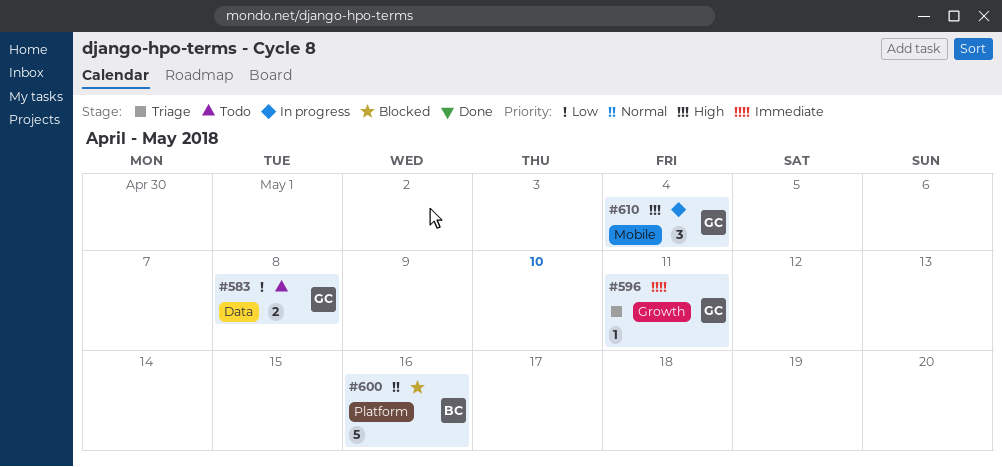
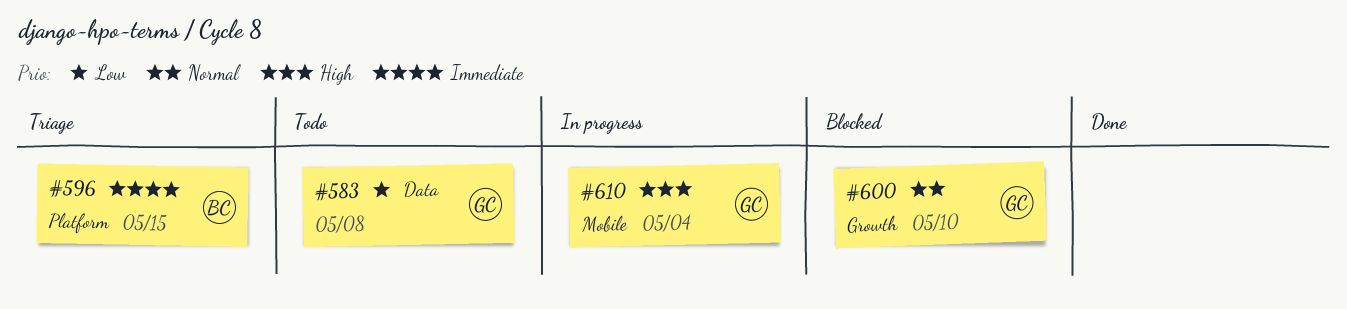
#596, owner: GC -> BC
#596, label: Growth -> Platform
#596, due: May 11 -> May 15
#600, owner: BC -> GC
#600, label: Platform -> Growth
#600, due: May 16 -> May 10

